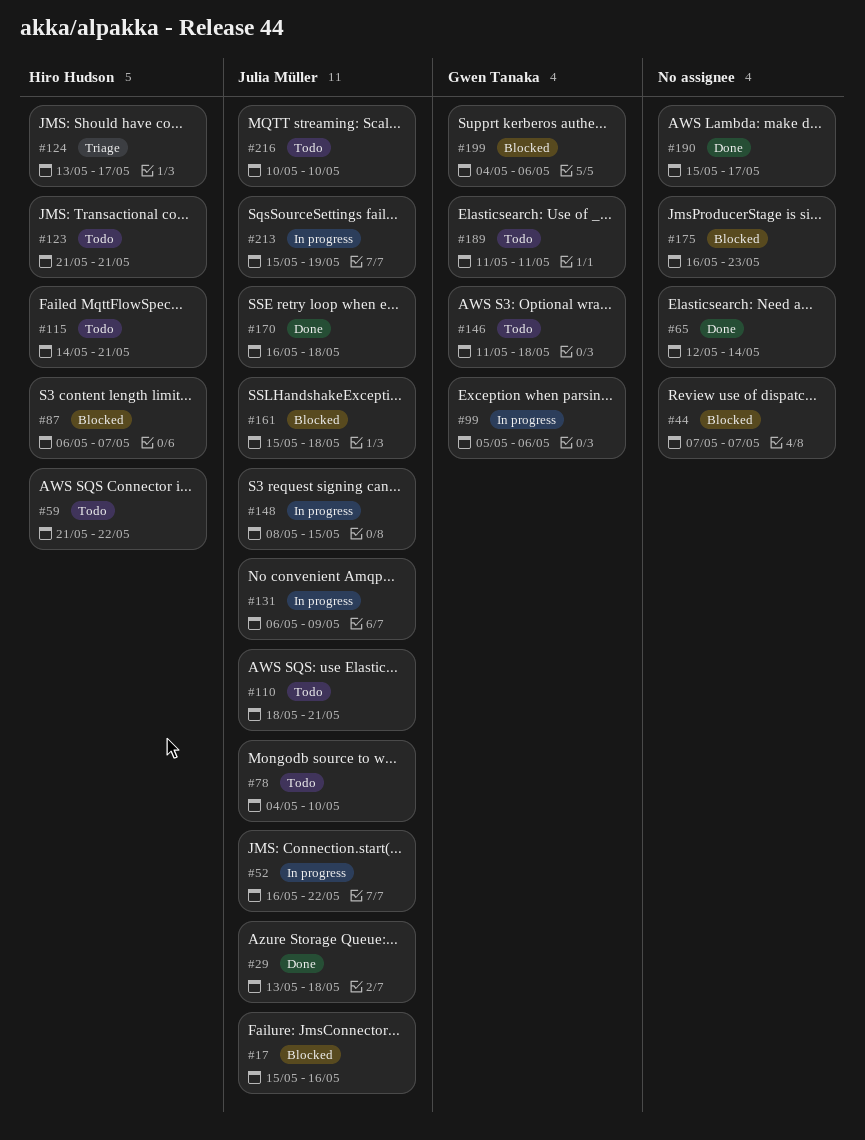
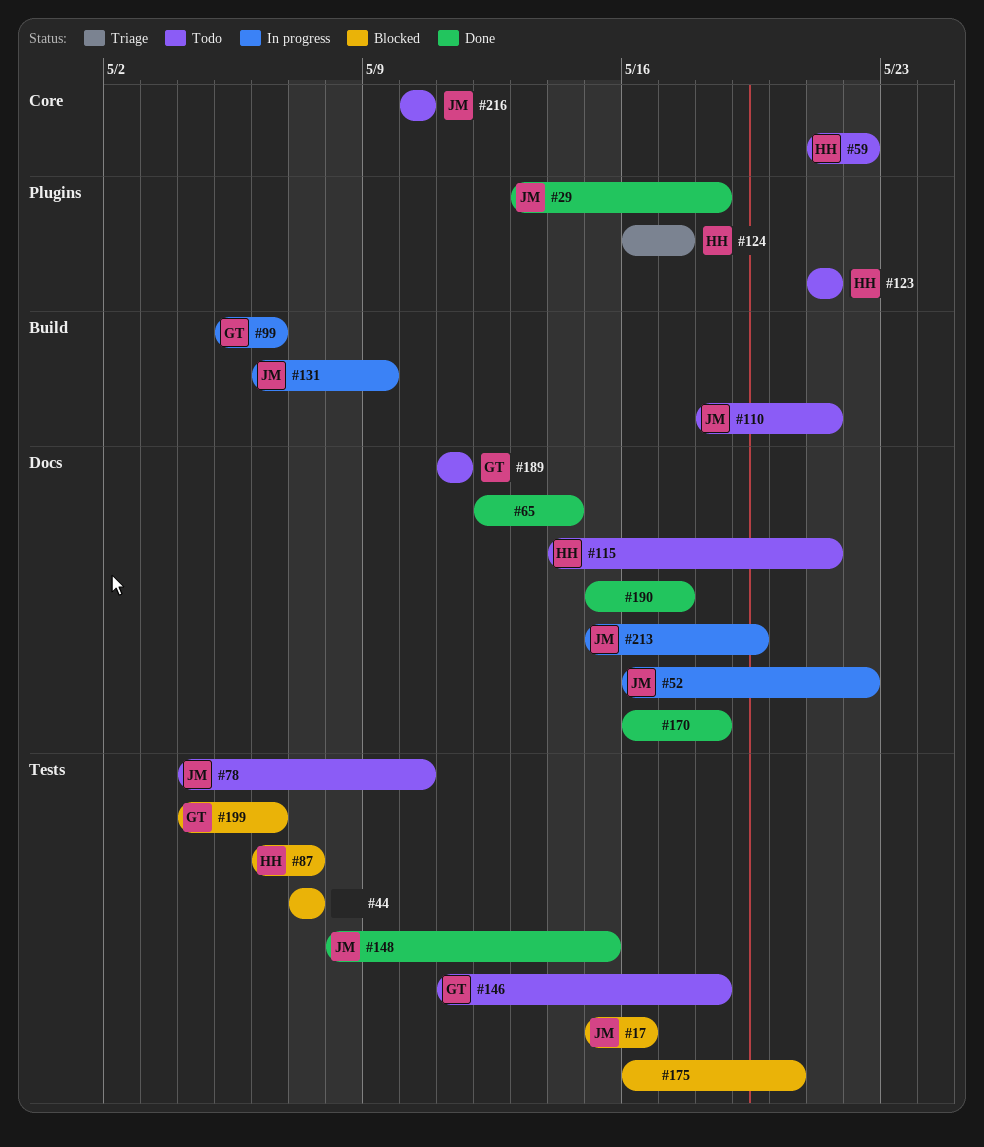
#124, start: May 13 -> May 16
#148, status: In progress -> Done
#161: present -> none
#170, owner: Julia Müller -> none
#175, due: May 23 -> May 20

